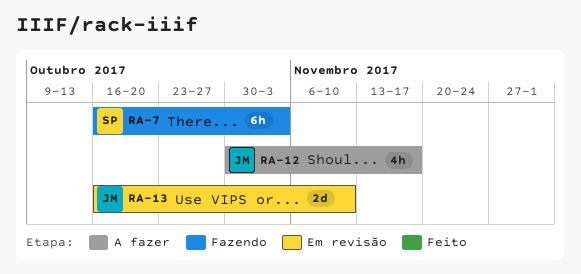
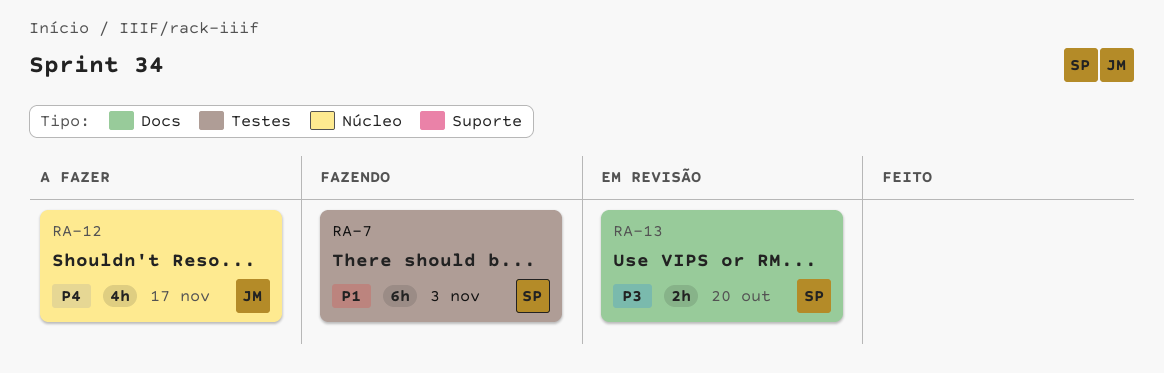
RA-13, owner: JM -> SP
RA-13, estimate: 2d -> 2h
RA-13, due: Nov 10 -> Oct 20

